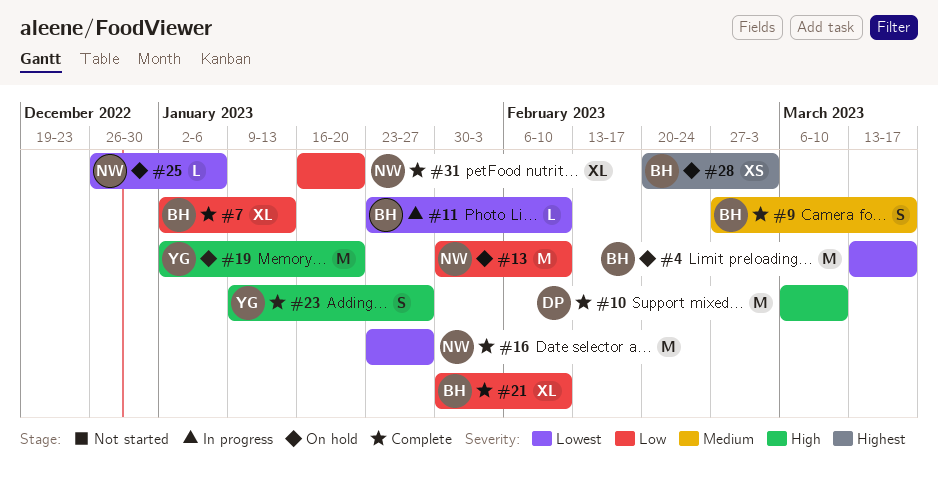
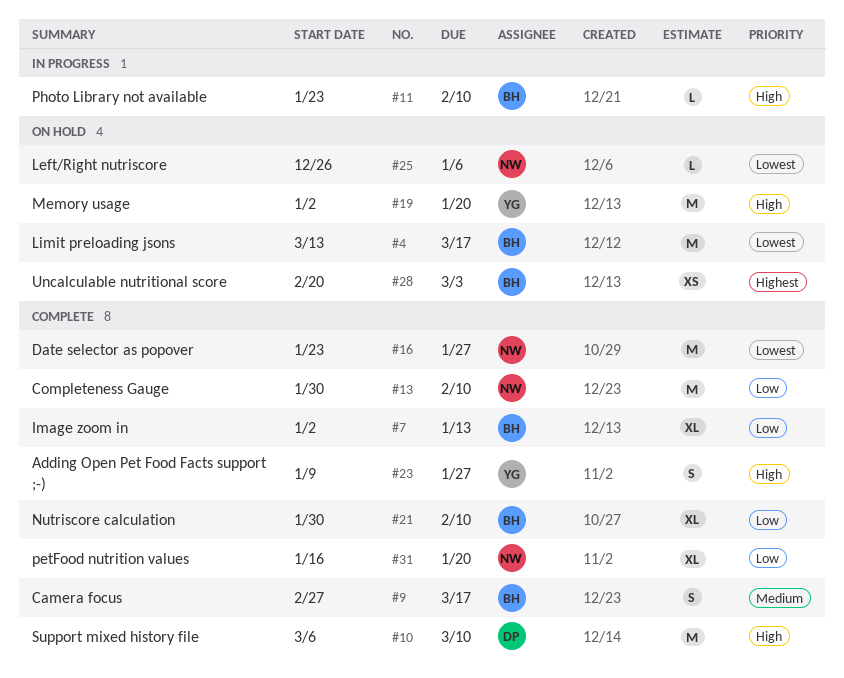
#11, priority: Lowest -> High
#13, status: On hold -> Complete

